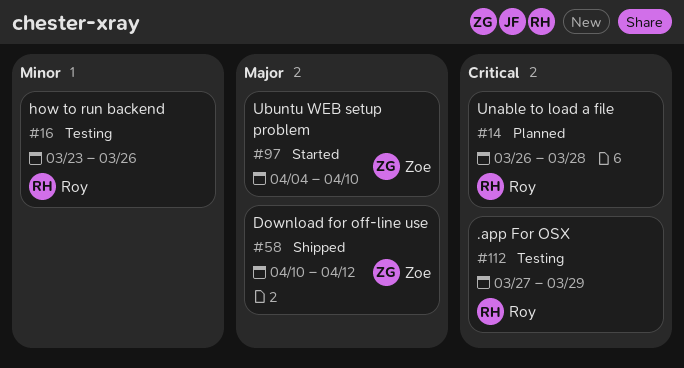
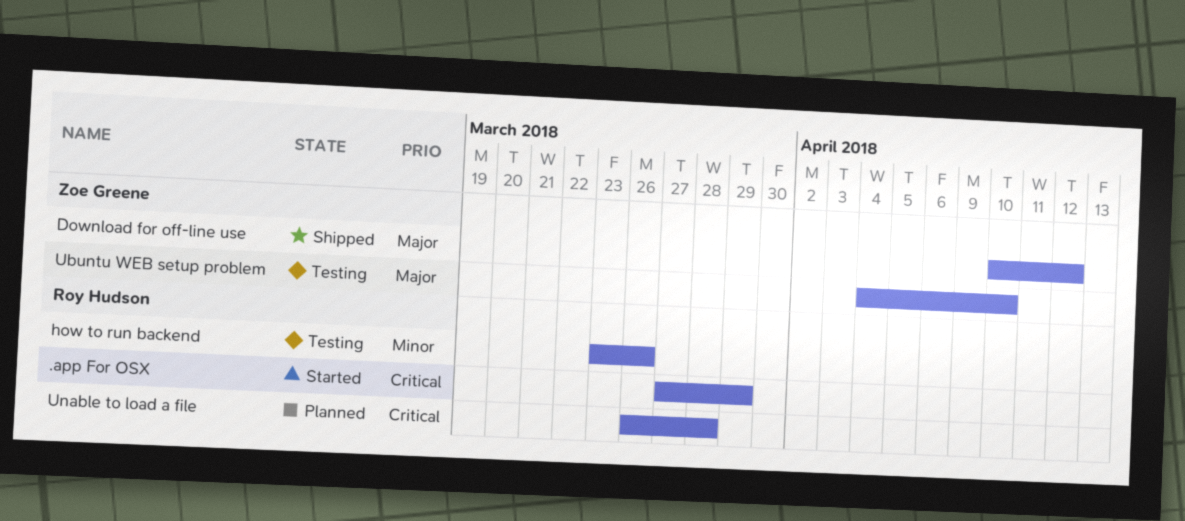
.app For OSX, status: Testing -> Started
Ubuntu WEB setup problem, status: Started -> Testing

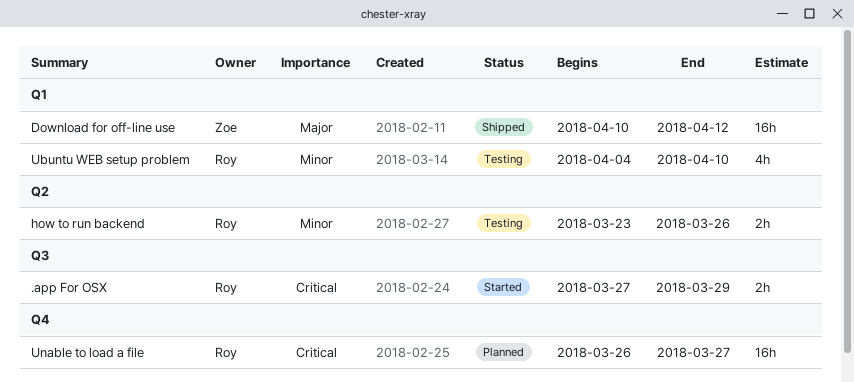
Ubuntu WEB setup problem, owner: Zoe Greene -> Roy Hudson
Ubuntu WEB setup problem, priority: Major -> Minor
Unable to load a file, due: Mar 28 -> Mar 27

